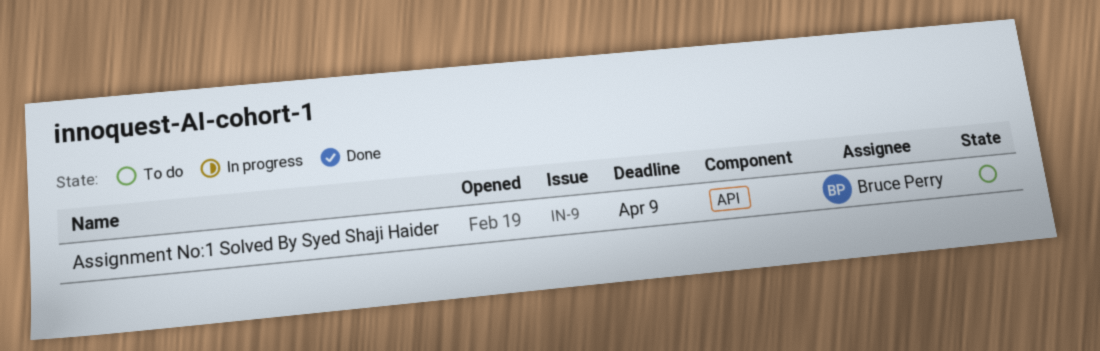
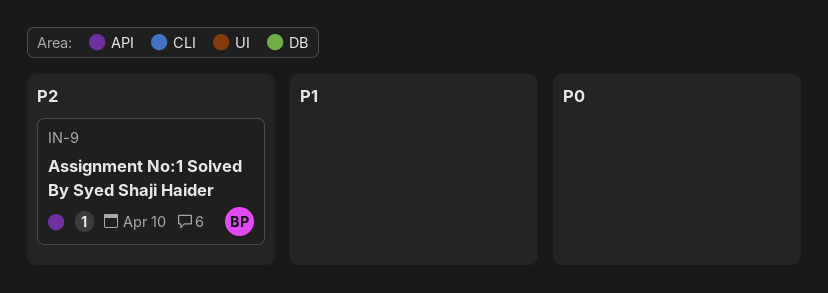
IN-9, due: Apr 9 -> Apr 10

